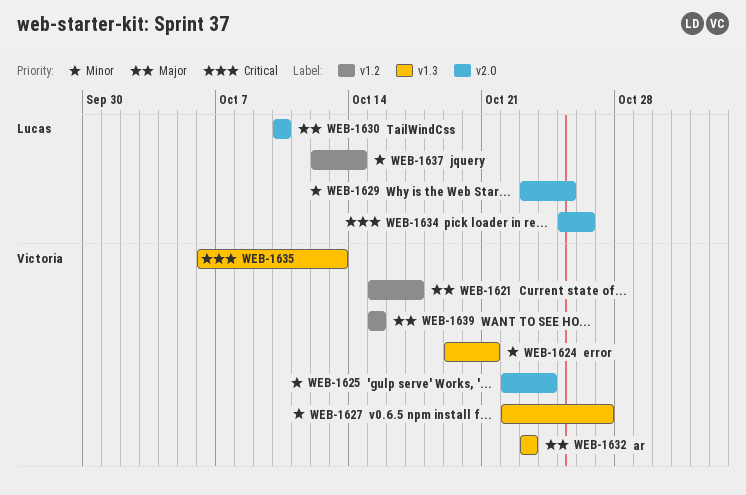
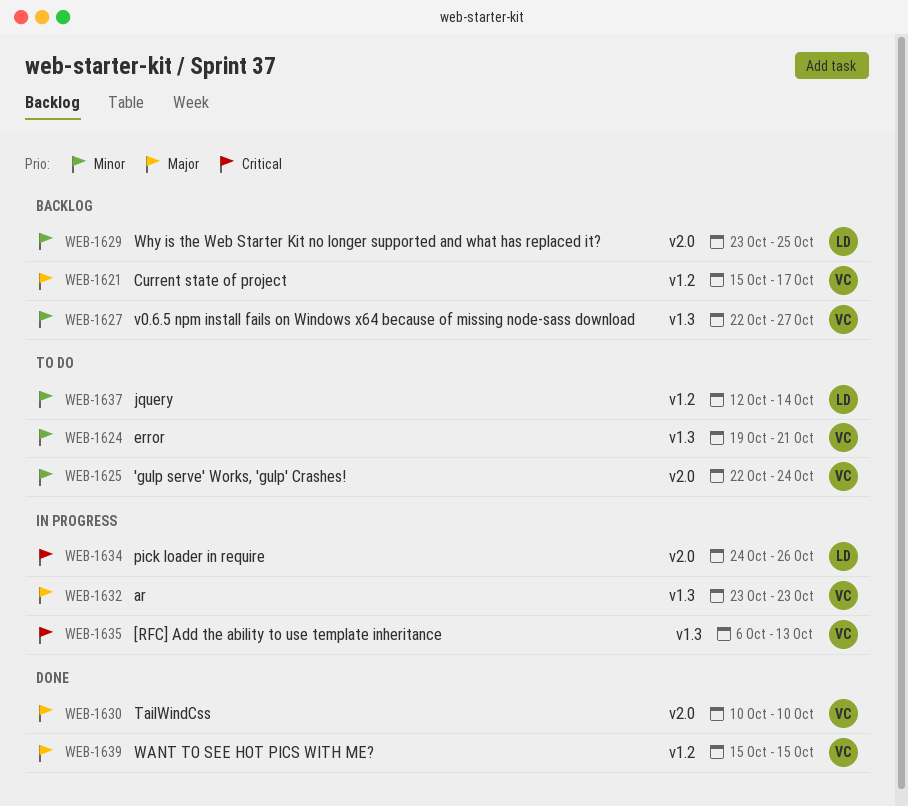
WEB-1630, owner: Lucas -> Victoria
WEB-1634, start: Oct 25 -> Oct 24

